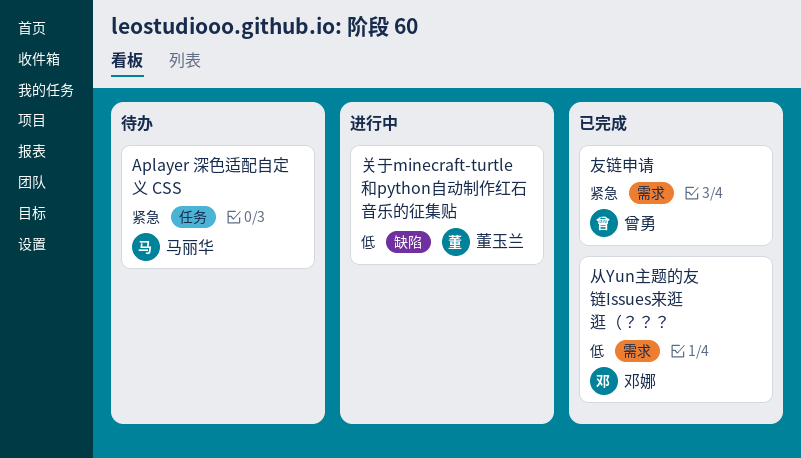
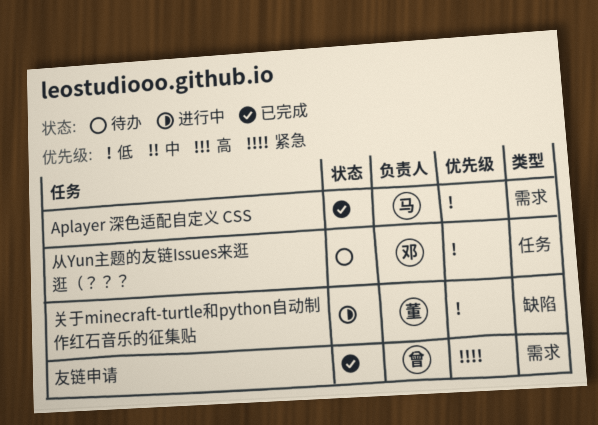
Aplayer 深色适配自定义 CSS, status: 待办 -> 已完成
Aplayer 深色适配自定义 CSS, priority: 紧急 -> 低
Aplayer 深色适配自定义 CSS, label: 任务 -> 需求
从Yun主题的友链Issues来逛逛（？？？, status: 已完成 -> 待办
从Yun主题的友链Issues来逛逛（？？？, label: 需求 -> 任务

